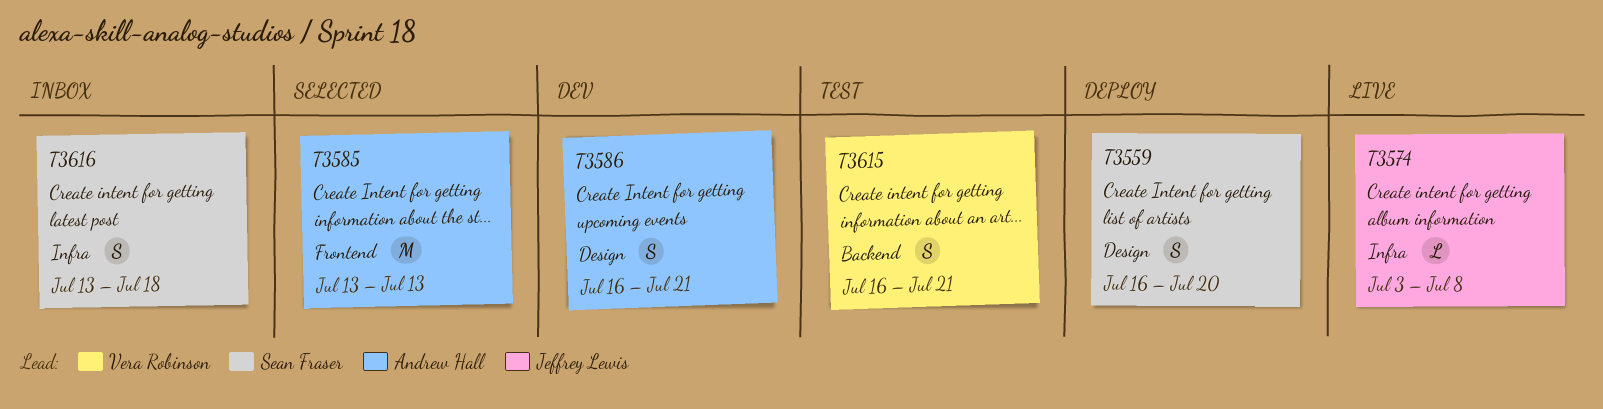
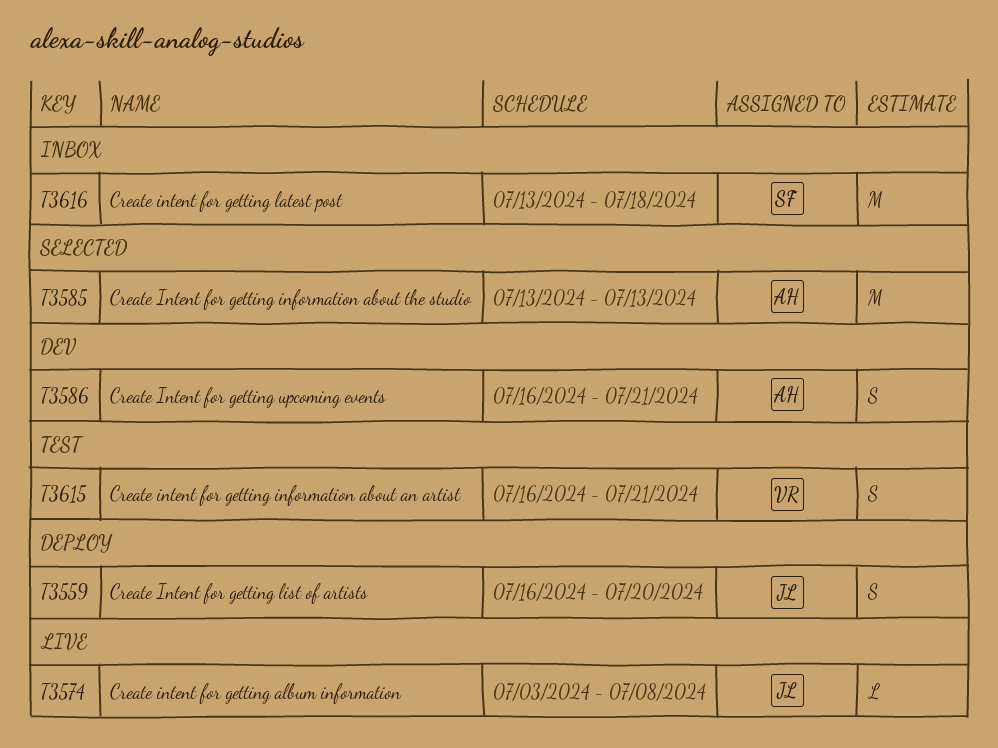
T3559, owner: Sean Fraser -> Jeffrey Lewis
T3616, estimate: S -> M

